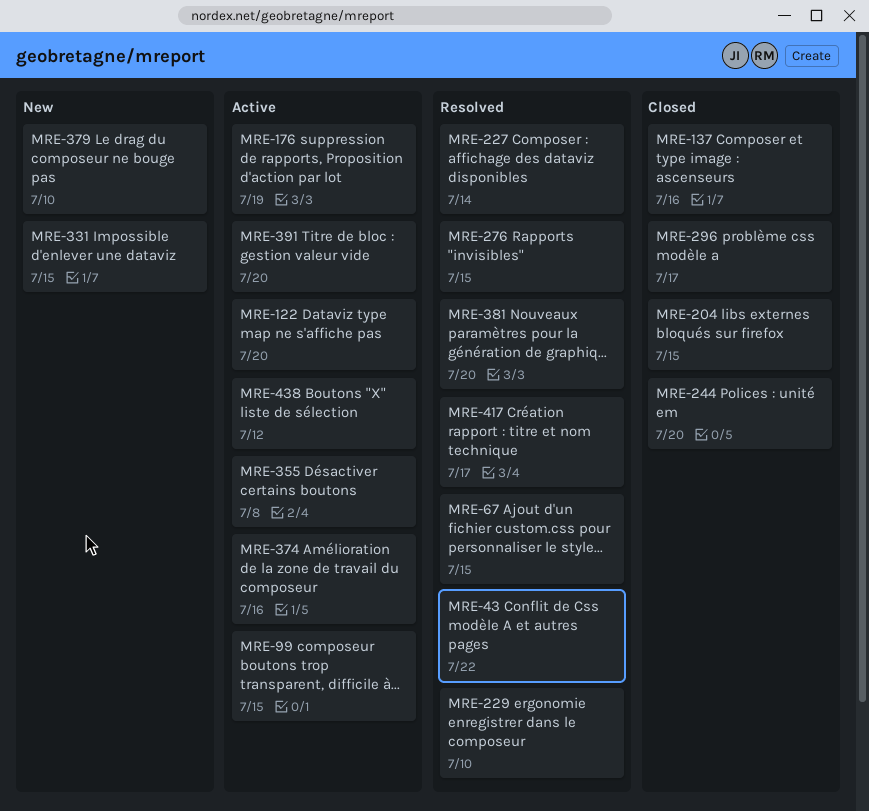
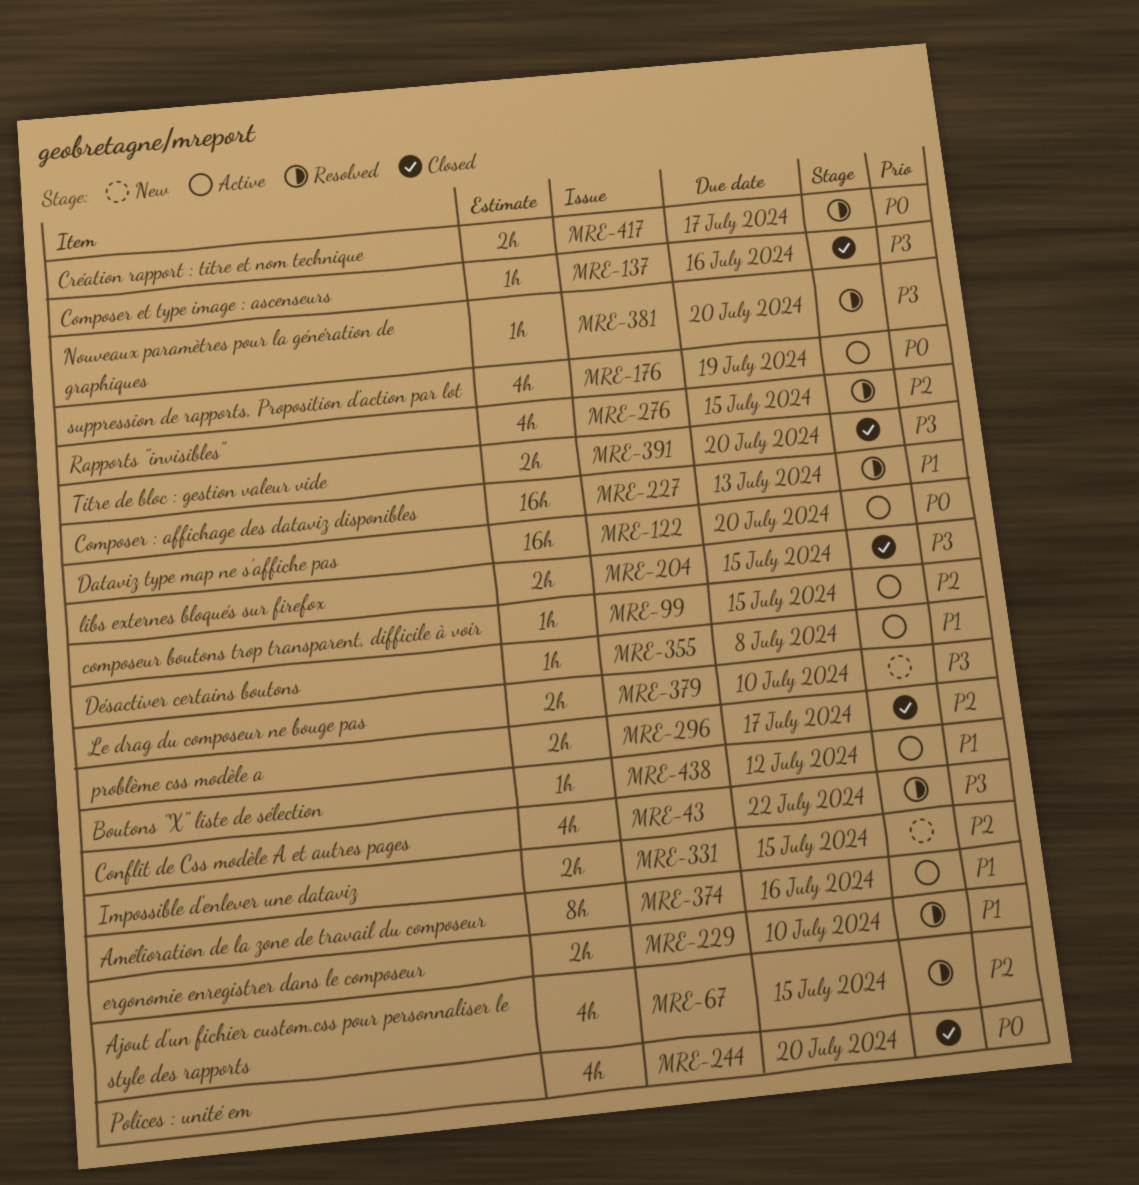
MRE-227, due: Jul 14 -> Jul 13
MRE-391, status: Active -> Closed

